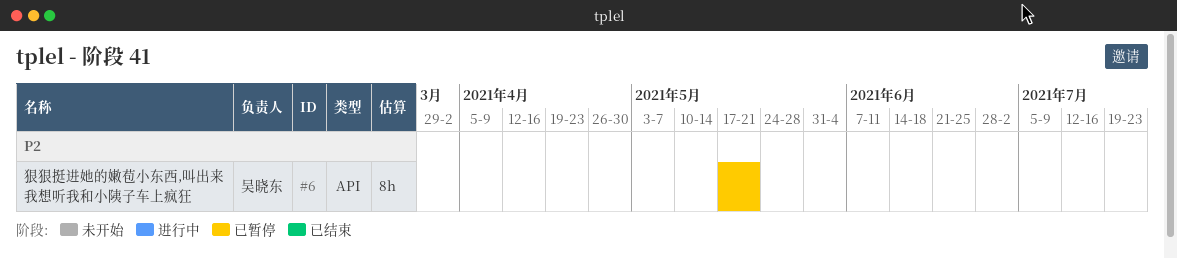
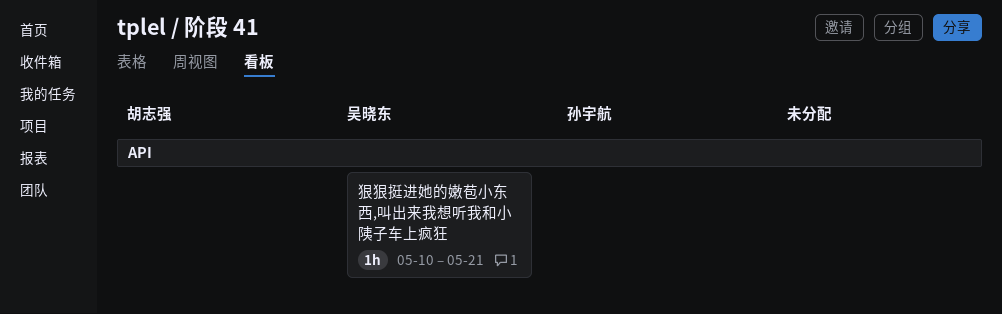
狠狠挺进她的嫩苞小东西,叫出来我想听我和小䧅子车上疯狂, estimate: 8h -> 1h
狠狠挺进她的嫩苞小东西,叫出来我想听我和小䧅子车上疯狂, start: May 17 -> May 10

